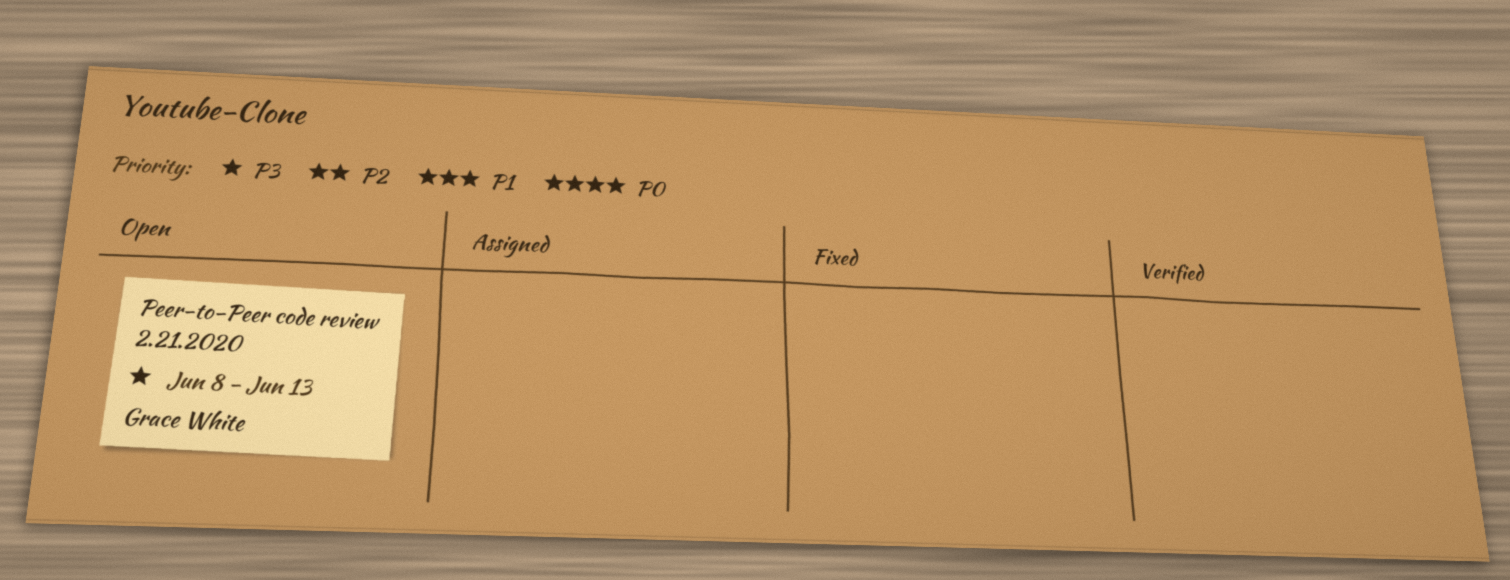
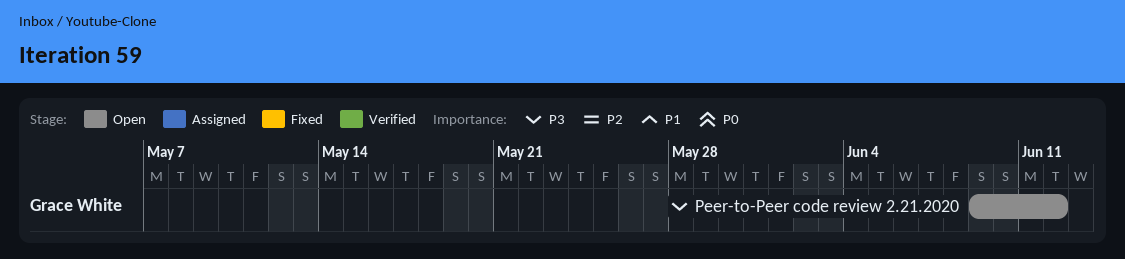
Peer-to-Peer code review 2.21.2020, start: Jun 8 -> Jun 9
Peer-to-Peer code review 2.21.2020, due: Jun 13 -> Jun 12

